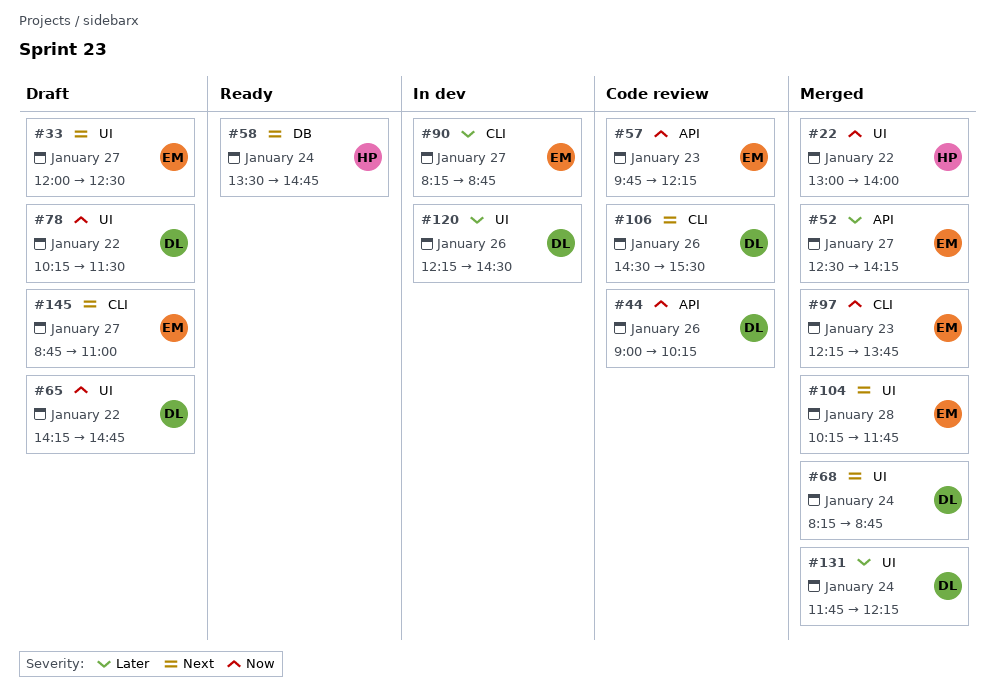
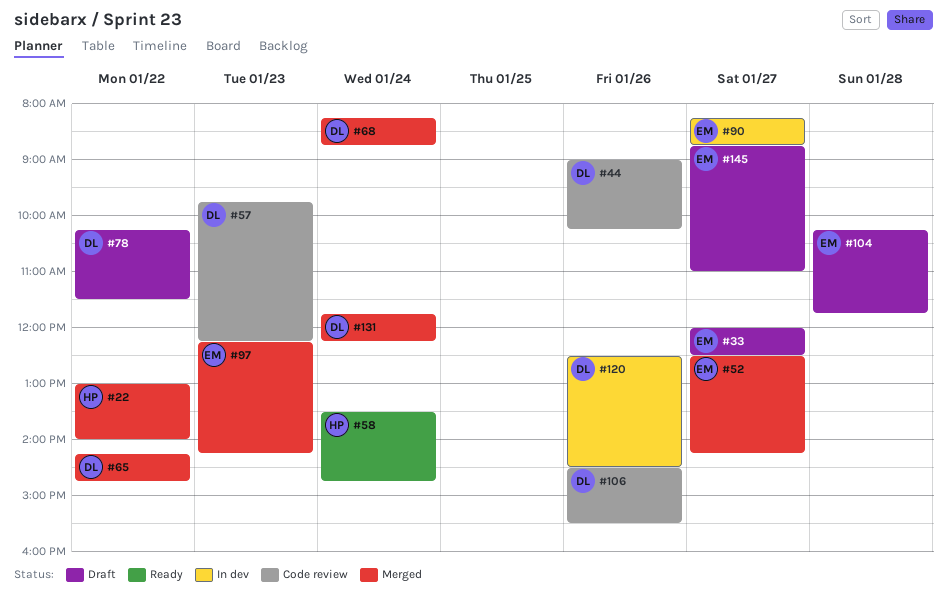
#57, owner: EM -> DL
#65, status: Draft -> Merged
#97, ends: 13:45 -> 14:15
#104, status: Merged -> Draft
#120, begins: 12:15 -> 12:30

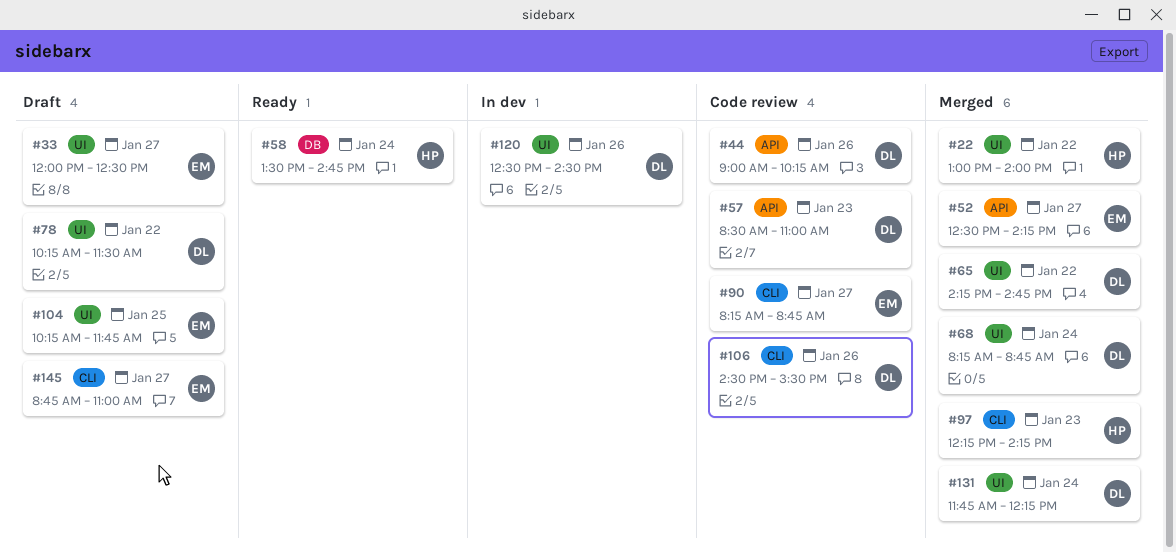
#57, begins: 09:45 -> 08:30
#57, ends: 12:15 -> 11:00
#90, status: In dev -> Code review
#97, owner: EM -> HP
#104, day: Jan 28 -> Jan 25

